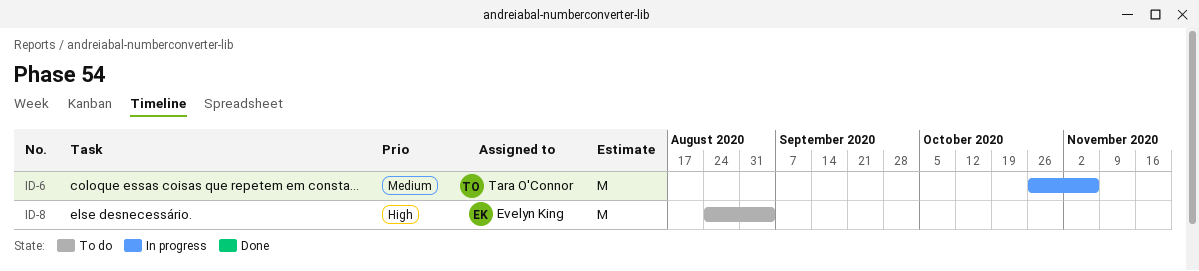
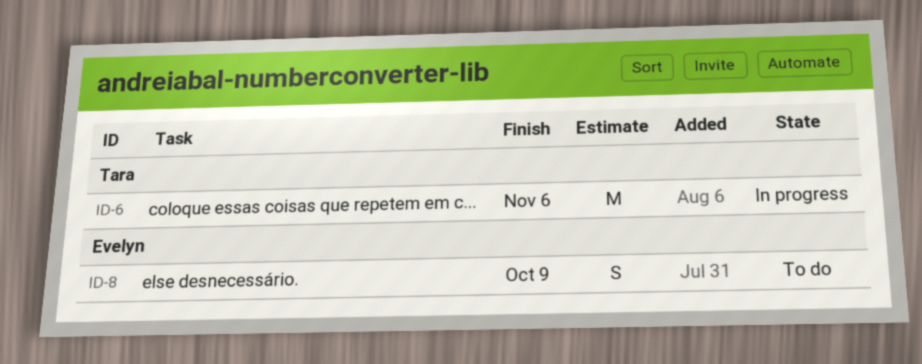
ID-8, estimate: M -> S
ID-8, due: Sep 4 -> Oct 9

